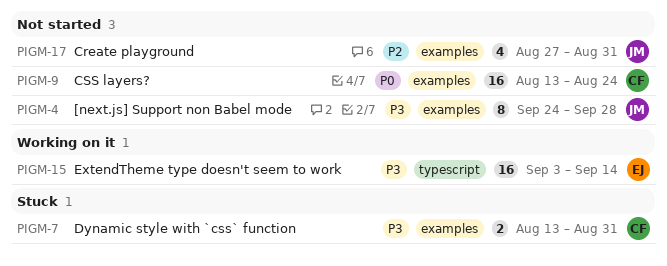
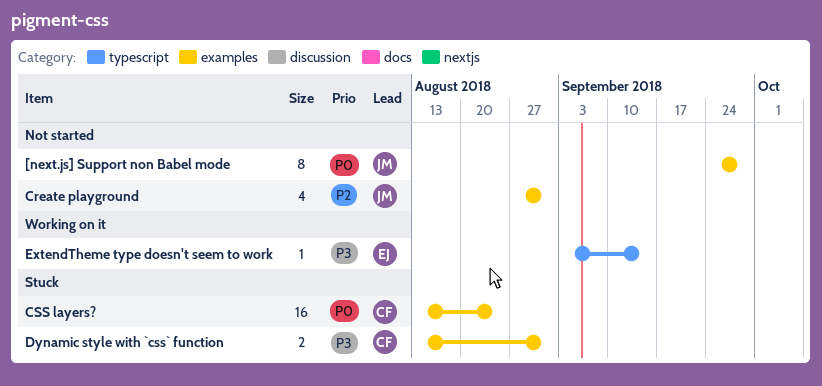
[next.js] Support non Babel mode, priority: P3 -> P0
CSS layers?, status: Not started -> Stuck
ExtendTheme type doesn't seem to work, estimate: 16 -> 1

